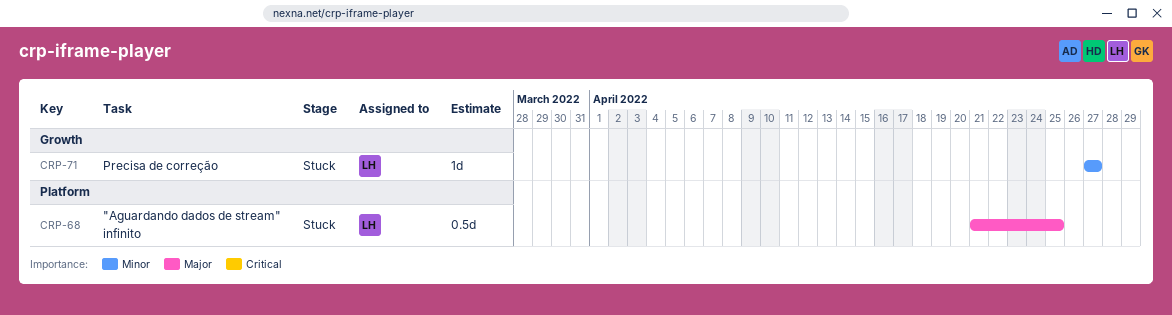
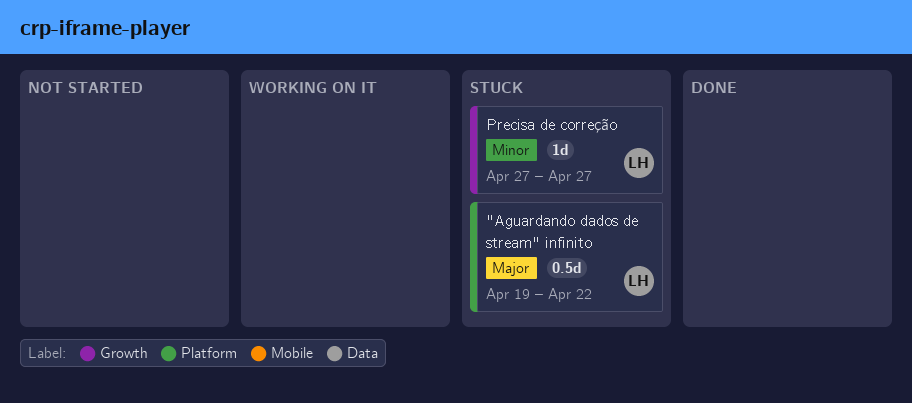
"Aguardando dados de stream" infinito, start: Apr 21 -> Apr 19
"Aguardando dados de stream" infinito, due: Apr 25 -> Apr 22

